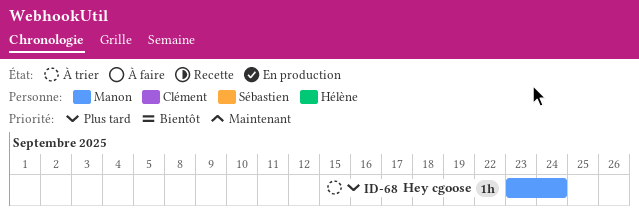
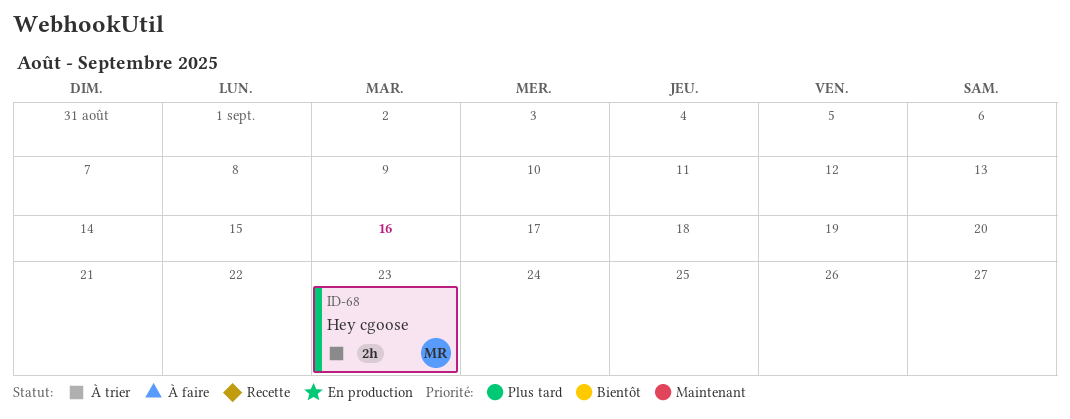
ID-68, estimate: 1h -> 2h
ID-68, due: Sep 24 -> Sep 23

